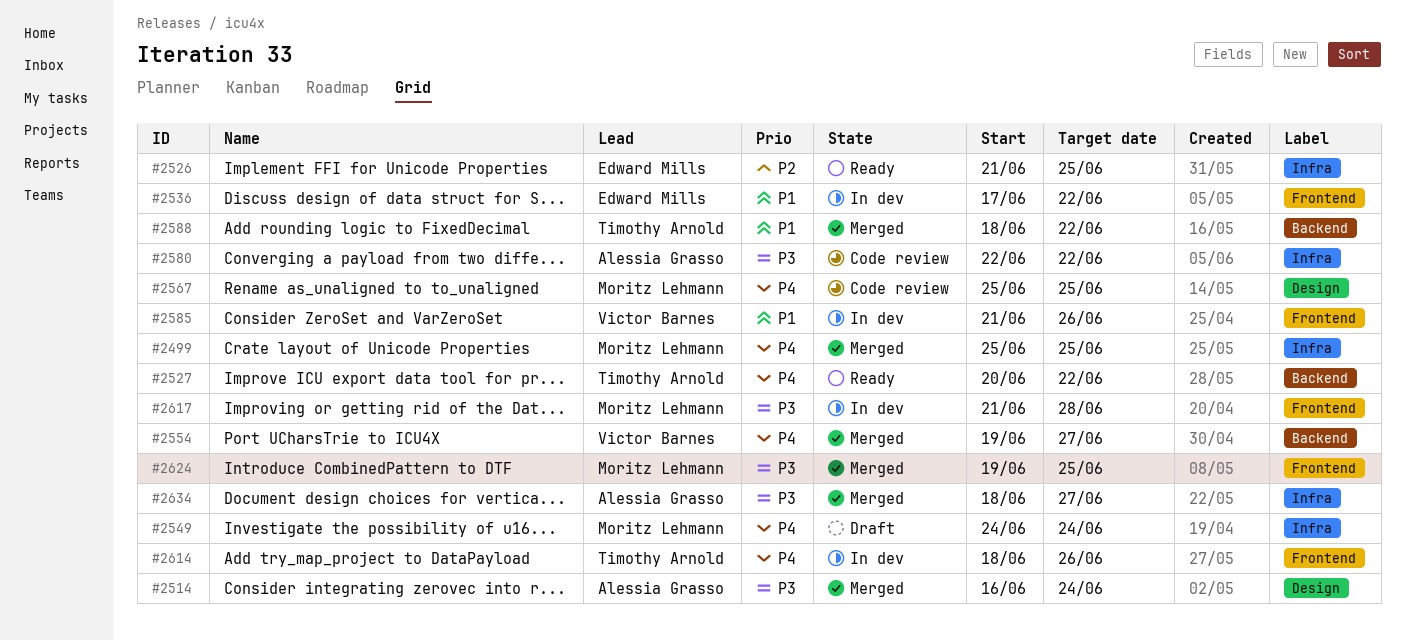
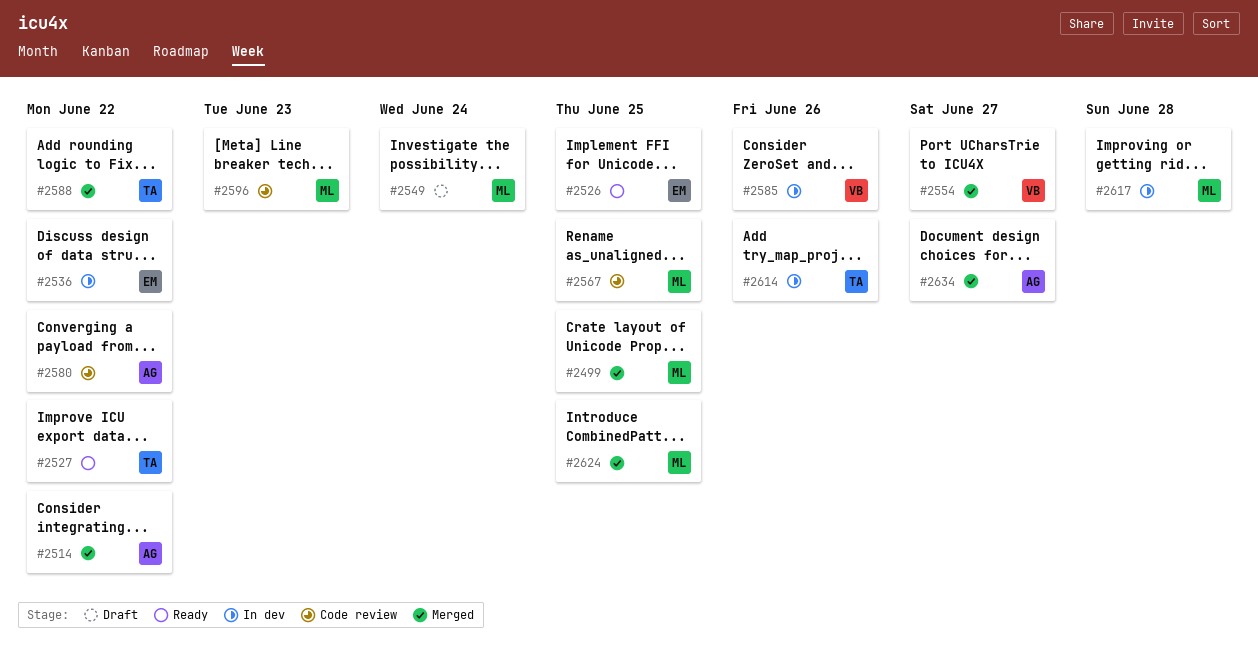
#2514, due: Jun 24 -> Jun 22
#2596: none -> present

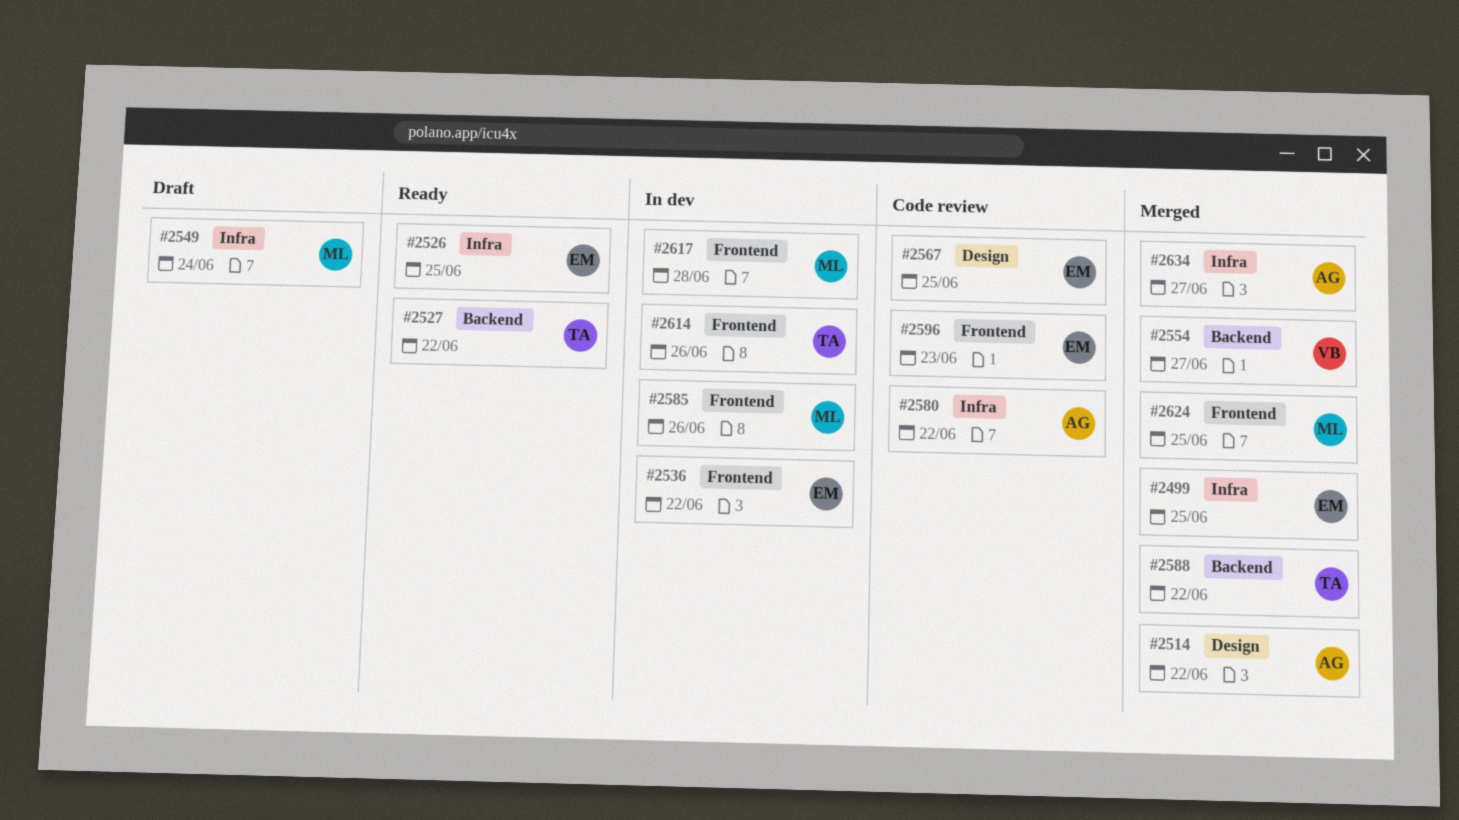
#2499, owner: ML -> EM
#2567, owner: ML -> EM
#2585, owner: VB -> ML
#2596, owner: ML -> EM

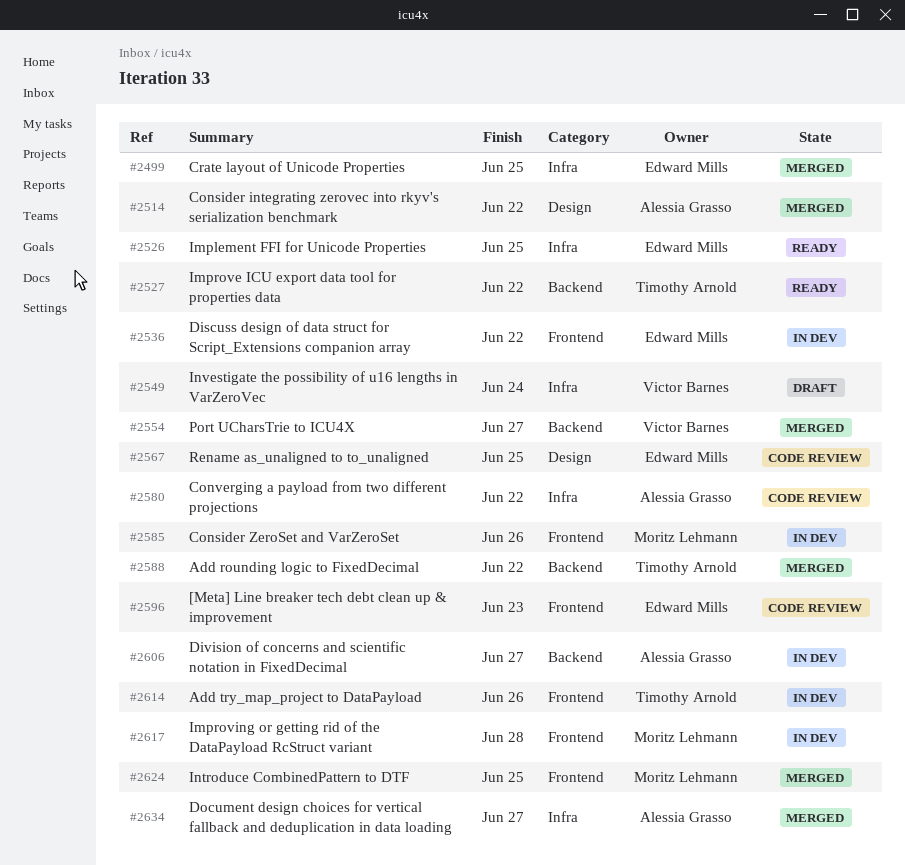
#2549, owner: Moritz Lehmann -> Victor Barnes
#2606: none -> present

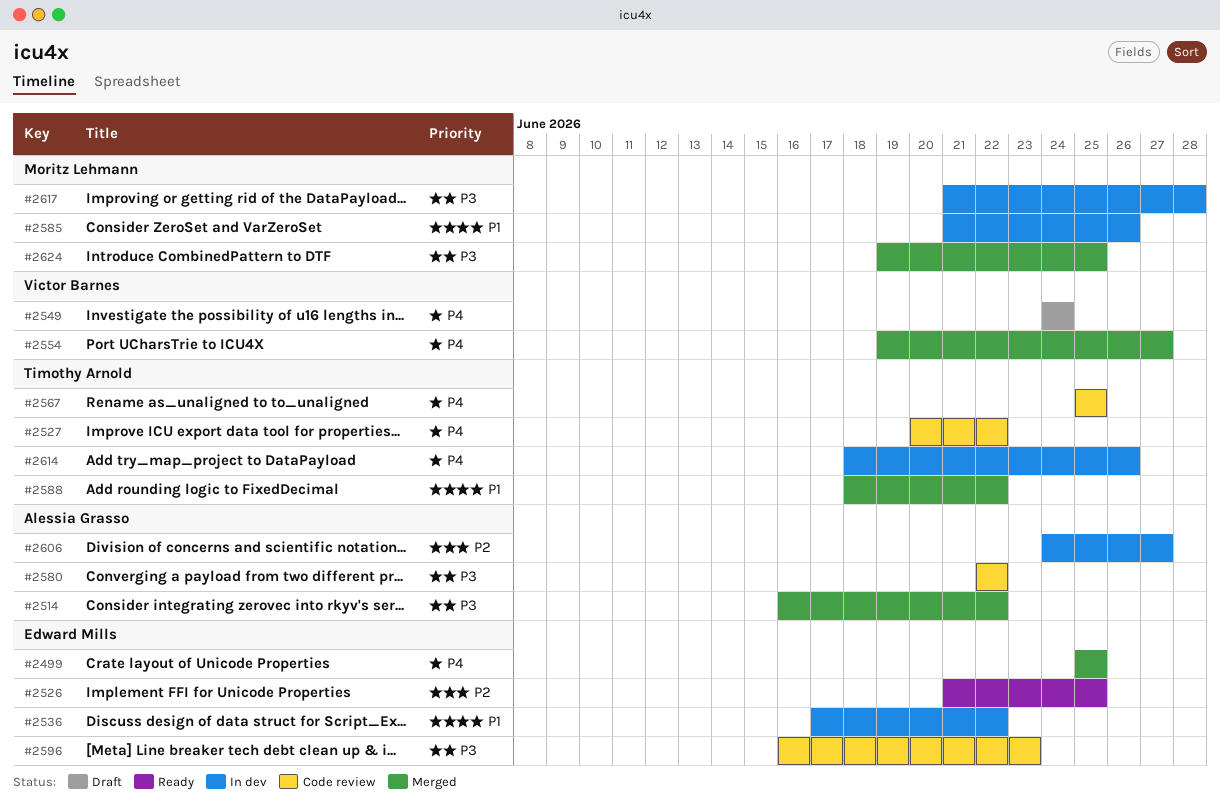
#2527, status: Ready -> Code review
#2567, owner: Edward Mills -> Timothy Arnold
#2634: present -> none

